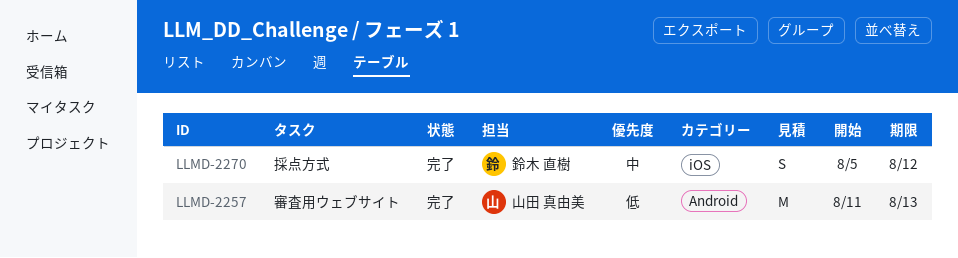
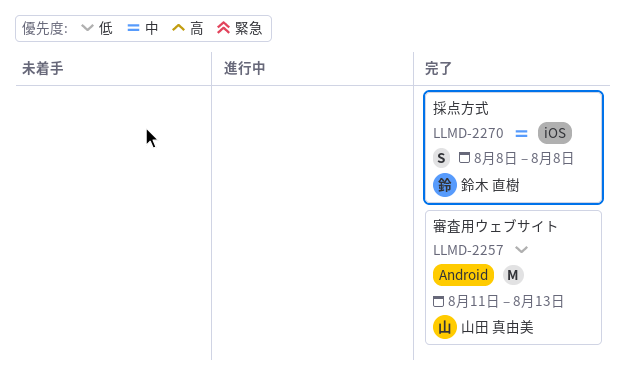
LLMD-2270, start: Aug 5 -> Aug 8
LLMD-2270, due: Aug 12 -> Aug 8

